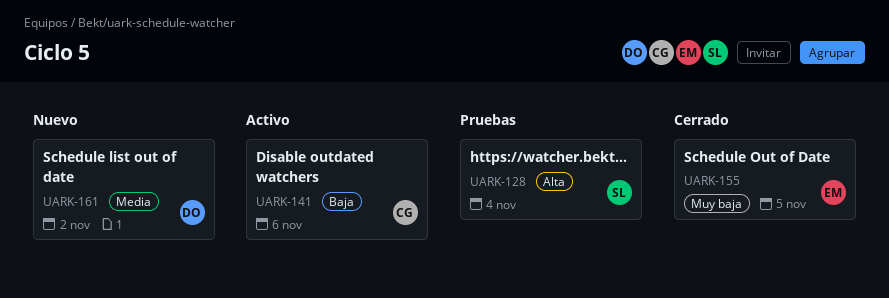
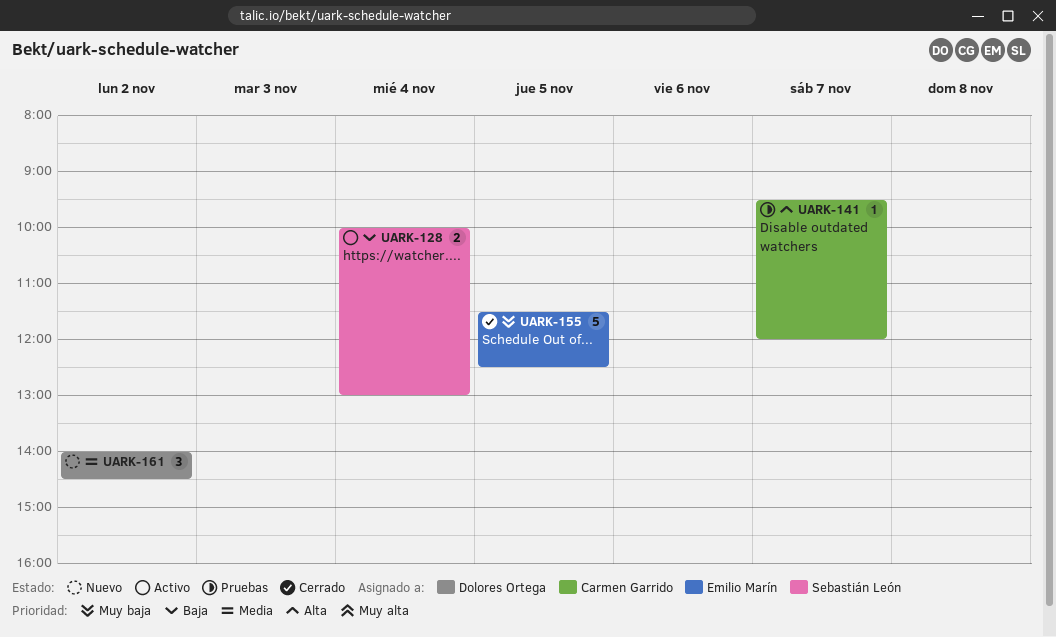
UARK-128, status: Pruebas -> Activo
UARK-128, priority: Alta -> Baja
UARK-141, status: Activo -> Pruebas
UARK-141, priority: Baja -> Alta
UARK-141, day: Nov 6 -> Nov 7

